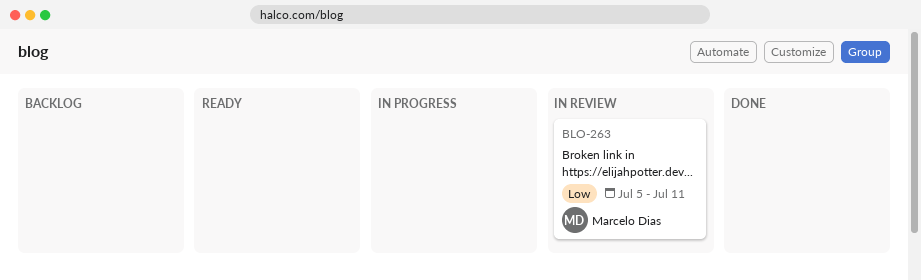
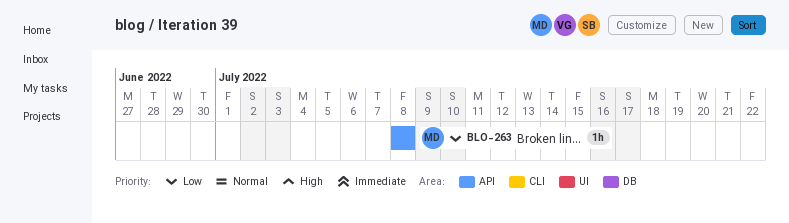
BLO-263, start: Jul 5 -> Jul 8
BLO-263, due: Jul 11 -> Jul 8

